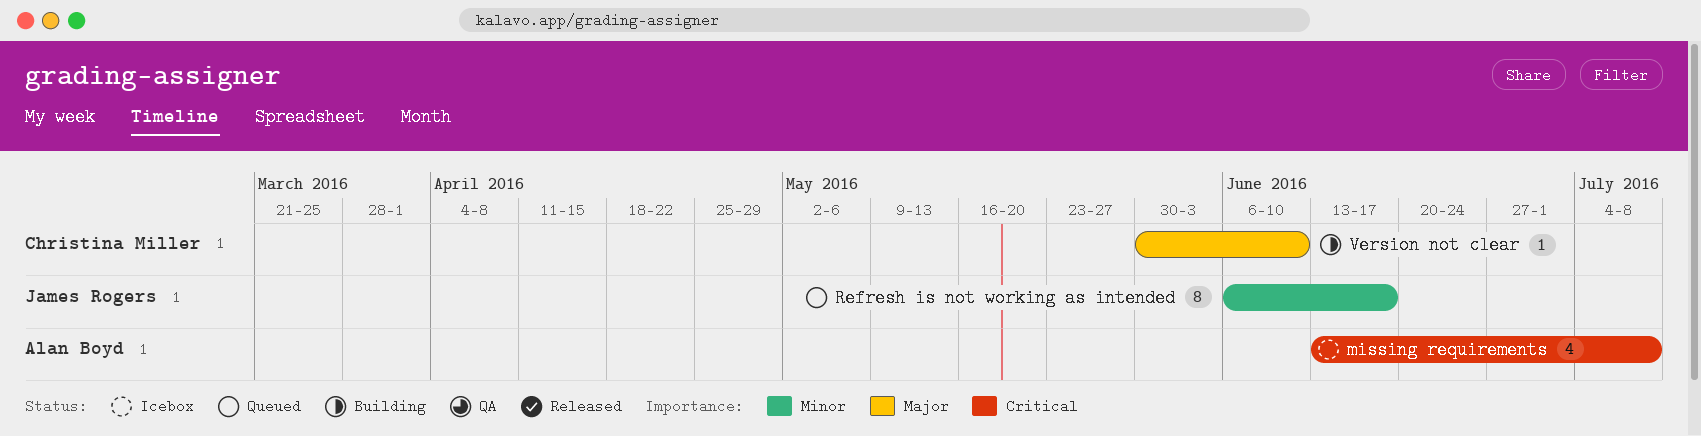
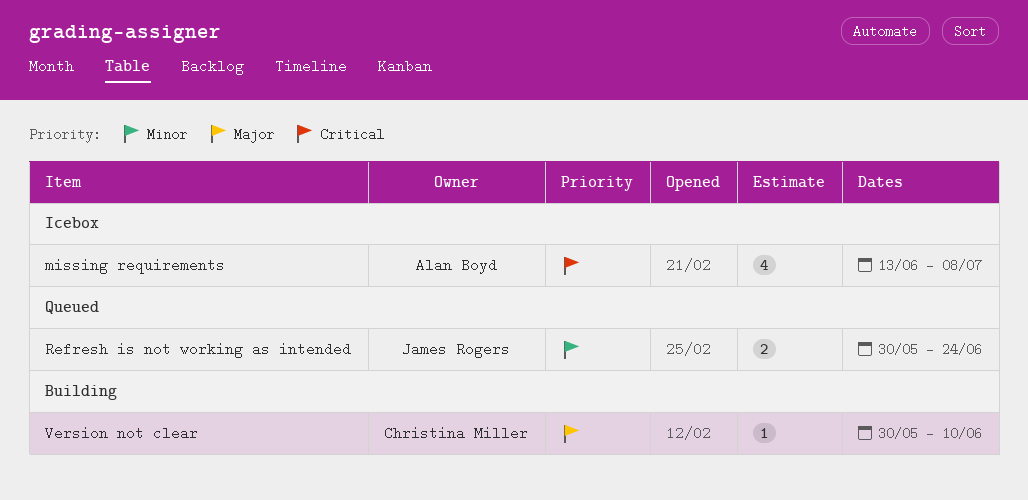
Refresh is not working as intended, estimate: 8 -> 2
Refresh is not working as intended, start: Jun 6 -> May 30
Refresh is not working as intended, due: Jun 17 -> Jun 24

